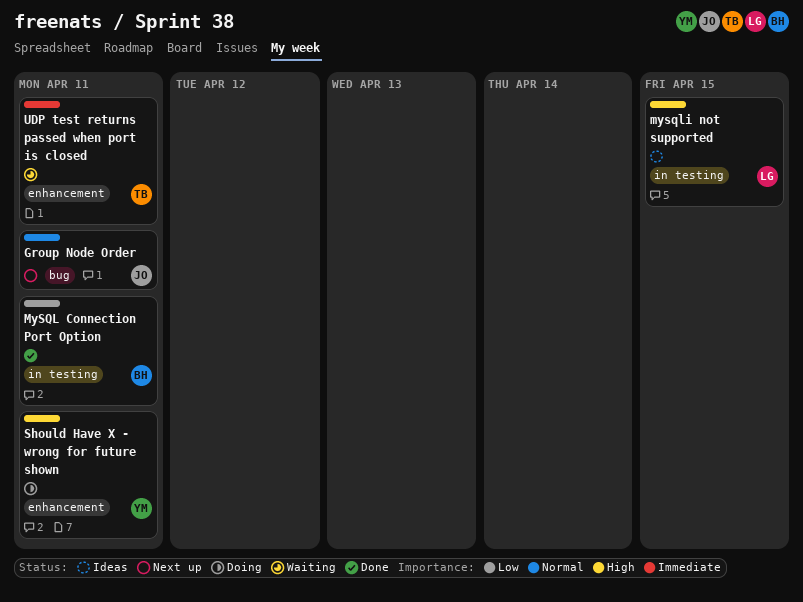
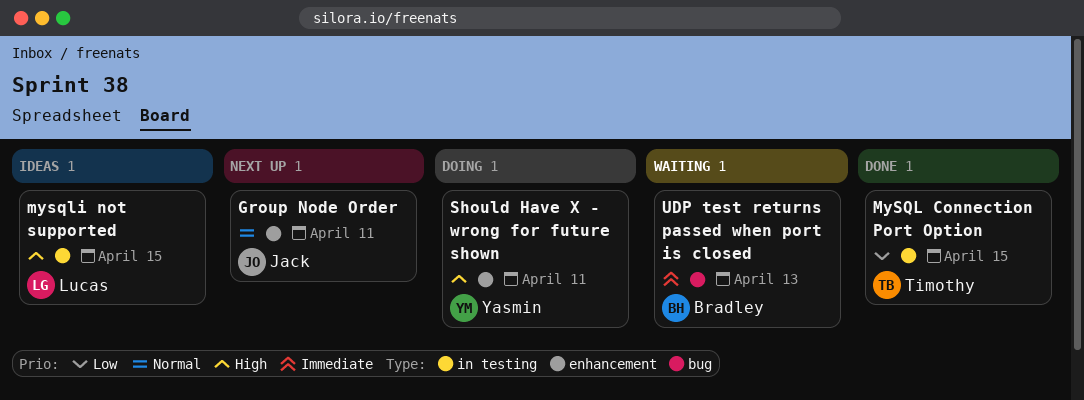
Group Node Order, label: bug -> enhancement
MySQL Connection Port Option, owner: Bradley -> Timothy
MySQL Connection Port Option, due: Apr 11 -> Apr 15
UDP test returns passed when port is closed, owner: Timothy -> Bradley
UDP test returns passed when port is closed, label: enhancement -> bug
UDP test returns passed when port is closed, due: Apr 11 -> Apr 13

